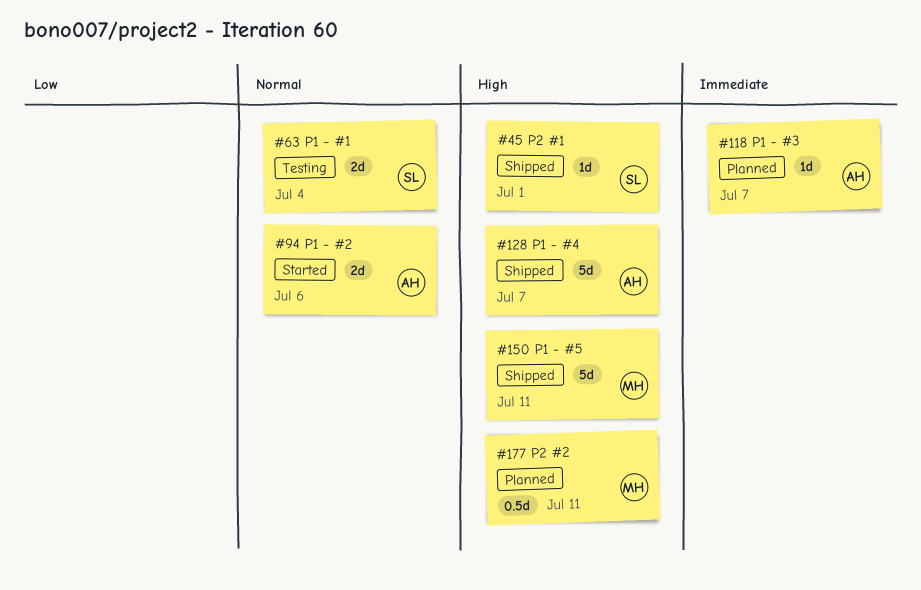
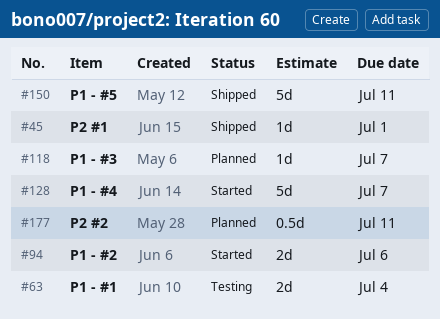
#128, status: Shipped -> Started

